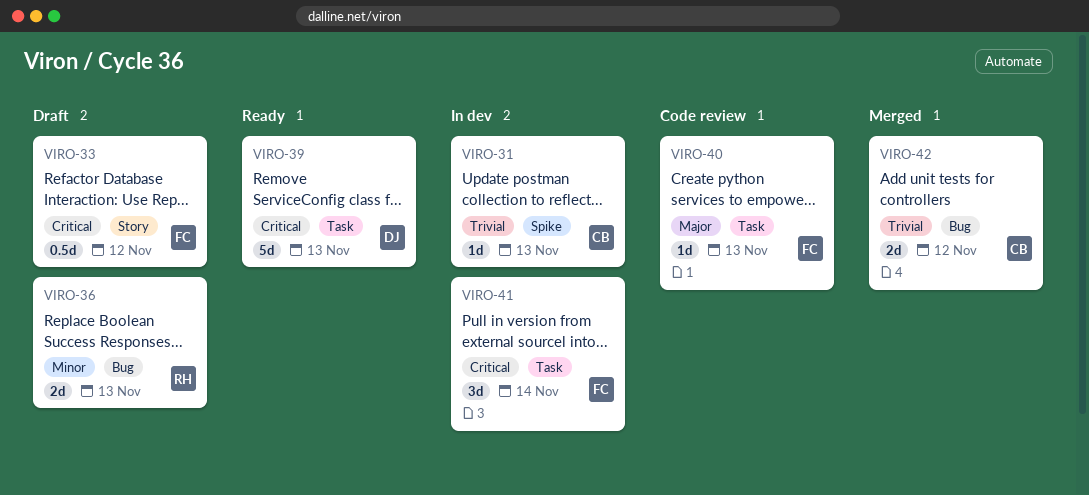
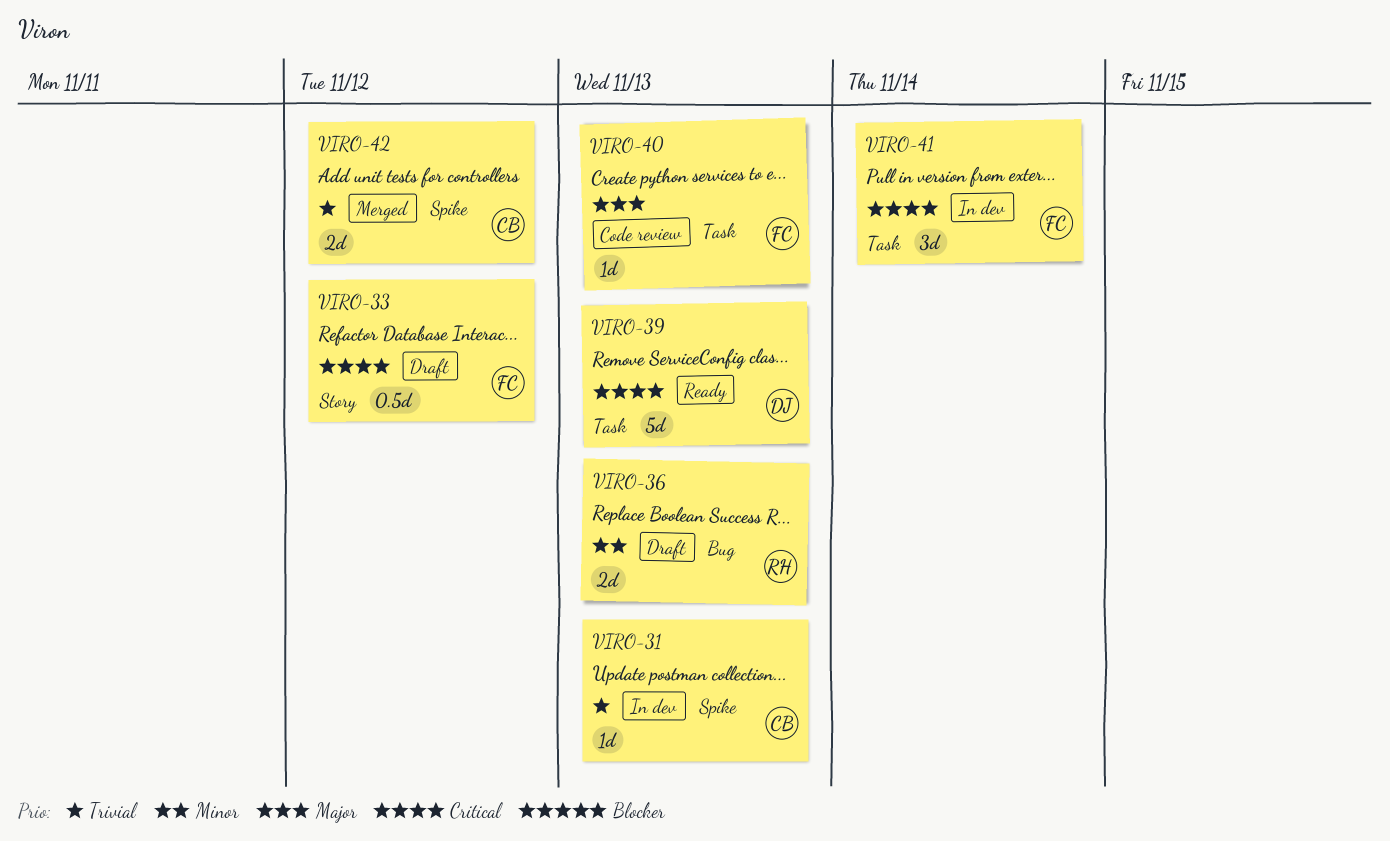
VIRO-42, label: Bug -> Spike

